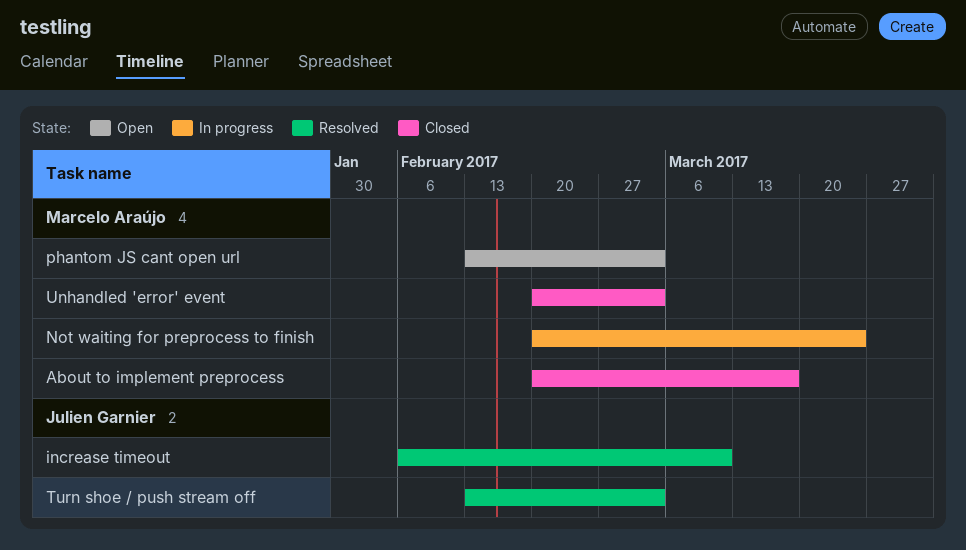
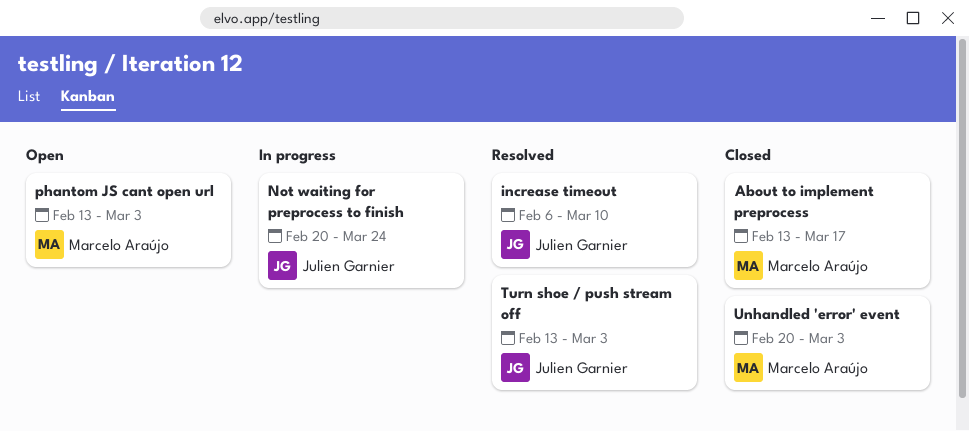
About to implement preprocess, start: Feb 20 -> Feb 13
Not waiting for preprocess to finish, owner: Marcelo Araújo -> Julien Garnier

